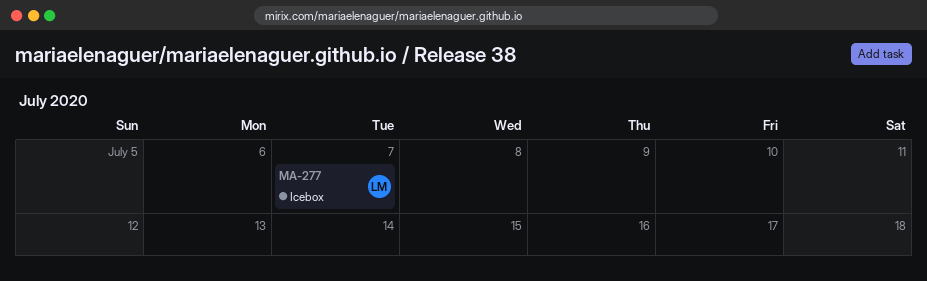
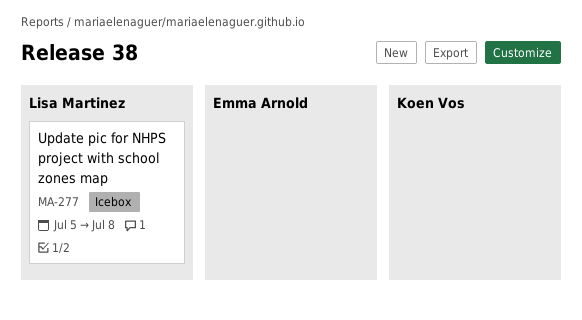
MA-277, due: Jul 7 -> Jul 8

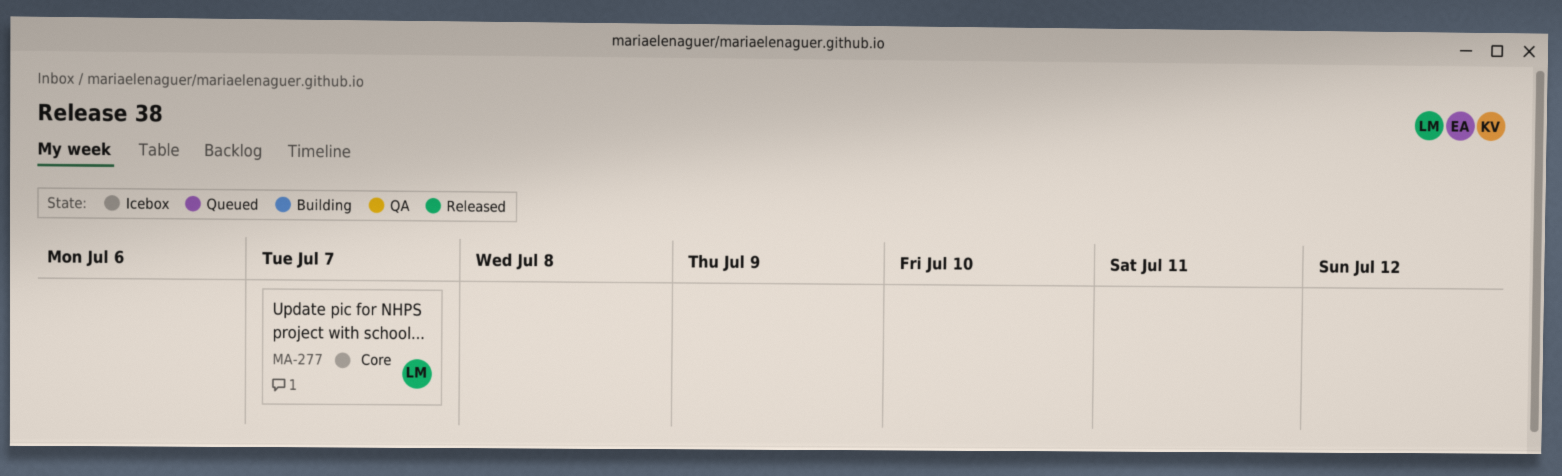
MA-277, due: Jul 8 -> Jul 7

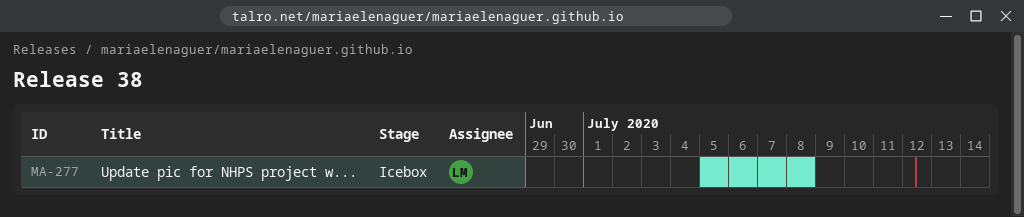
MA-277, due: Jul 7 -> Jul 8

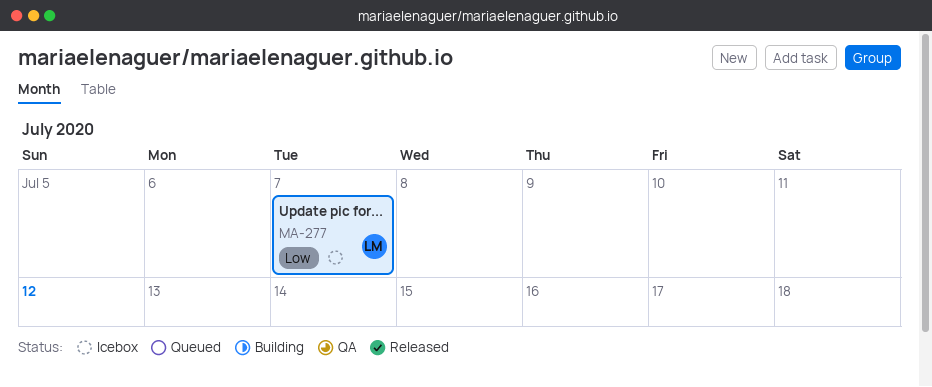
MA-277, due: Jul 8 -> Jul 7

